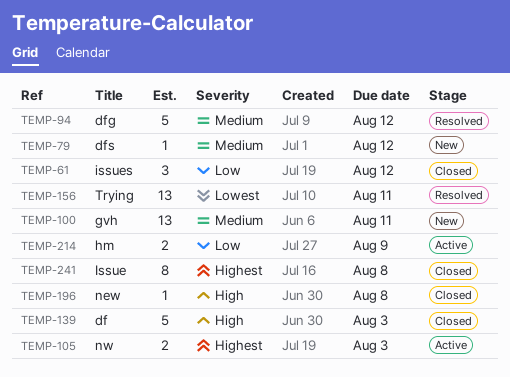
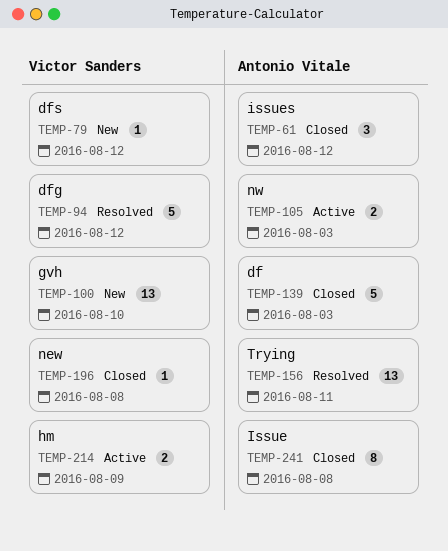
TEMP-100, due: Aug 11 -> Aug 10

